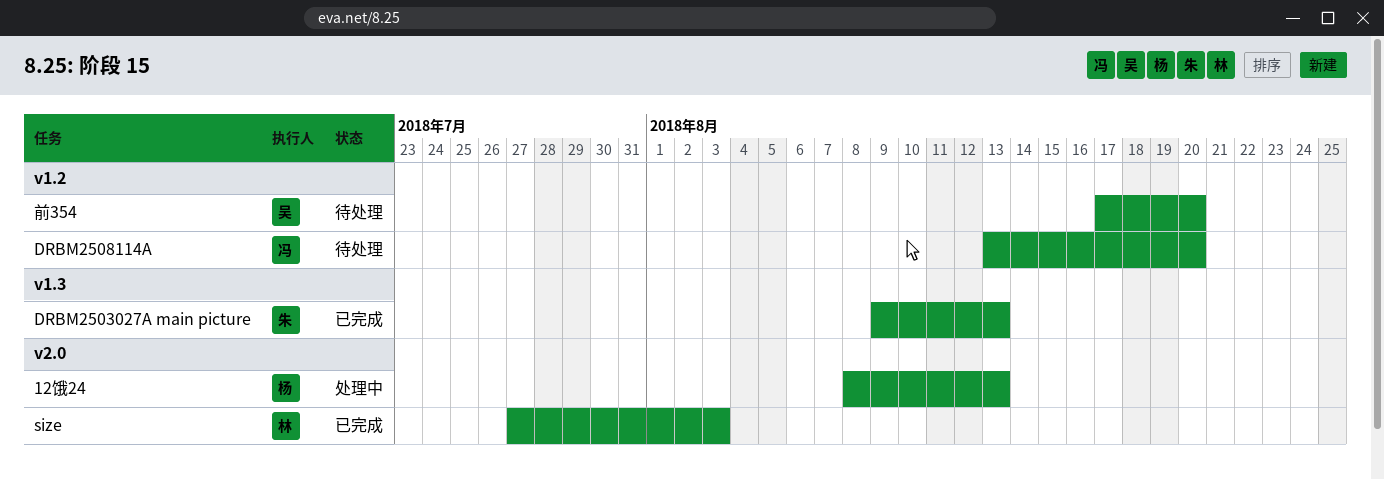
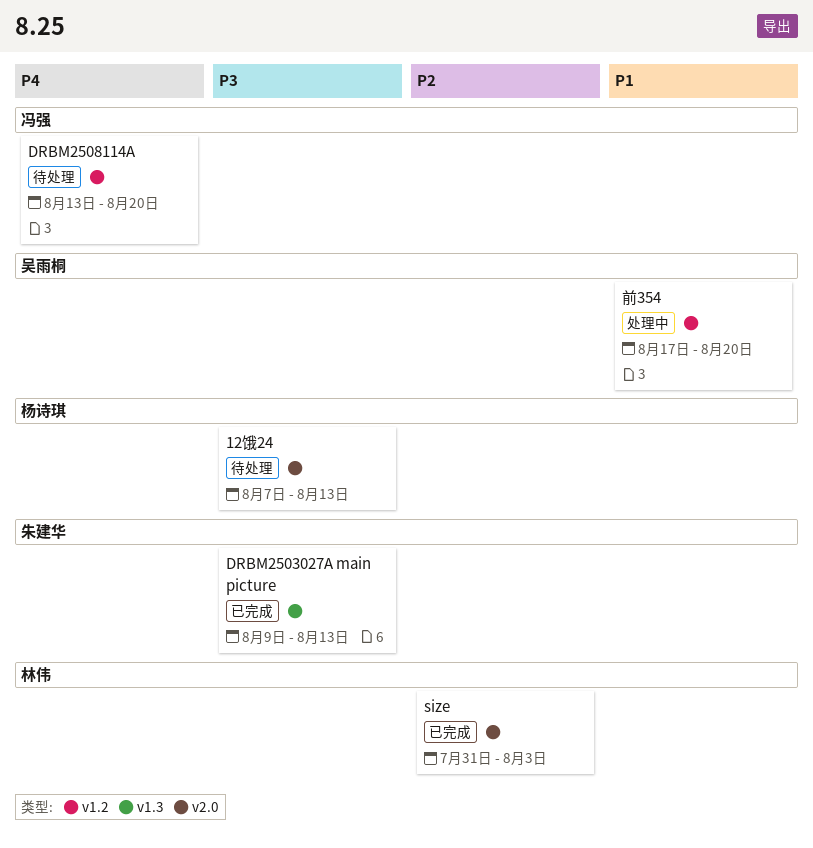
12饿24, status: 处理中 -> 待处理
12饿24, start: Aug 8 -> Aug 7
size, start: Jul 27 -> Jul 31
前354, status: 待处理 -> 处理中

